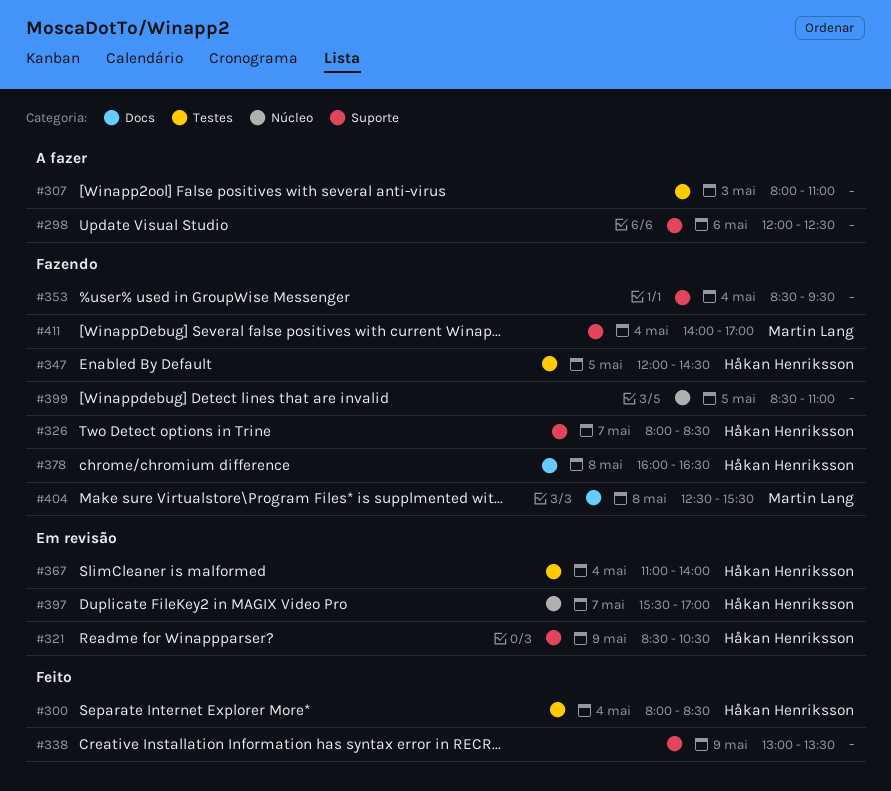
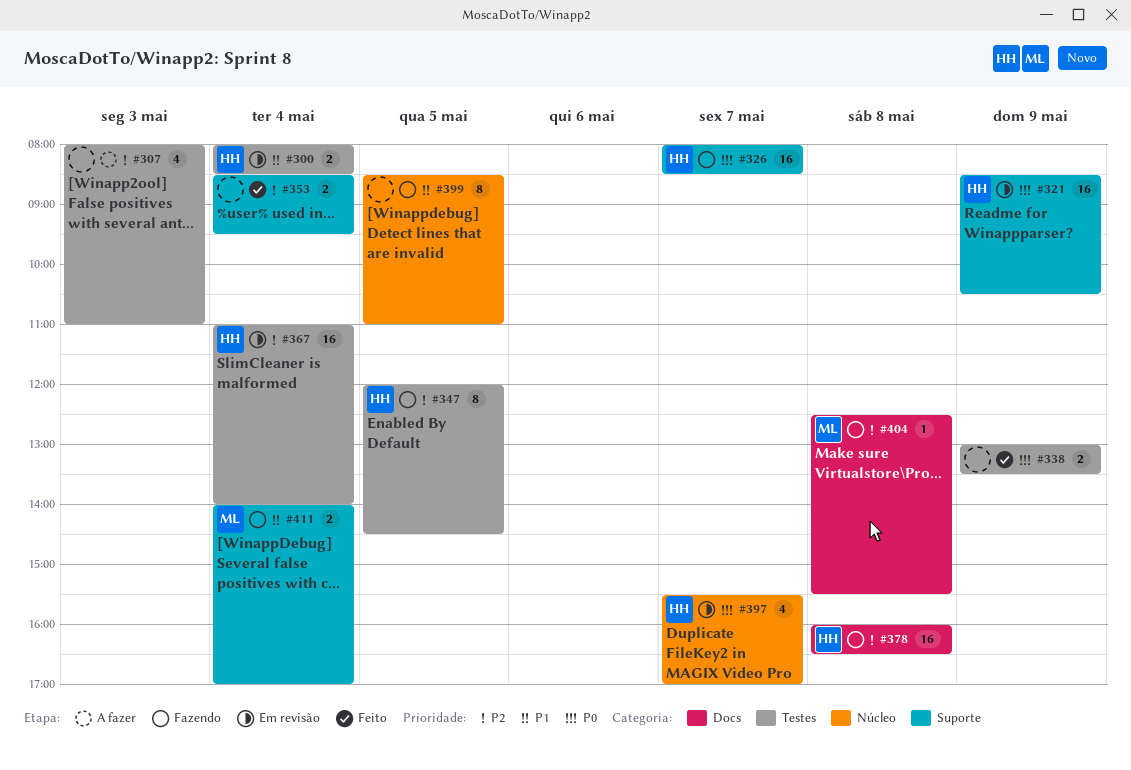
#298: present -> none
#300, status: Feito -> Em revisão
#338, label: Suporte -> Testes
#353, status: Fazendo -> Feito

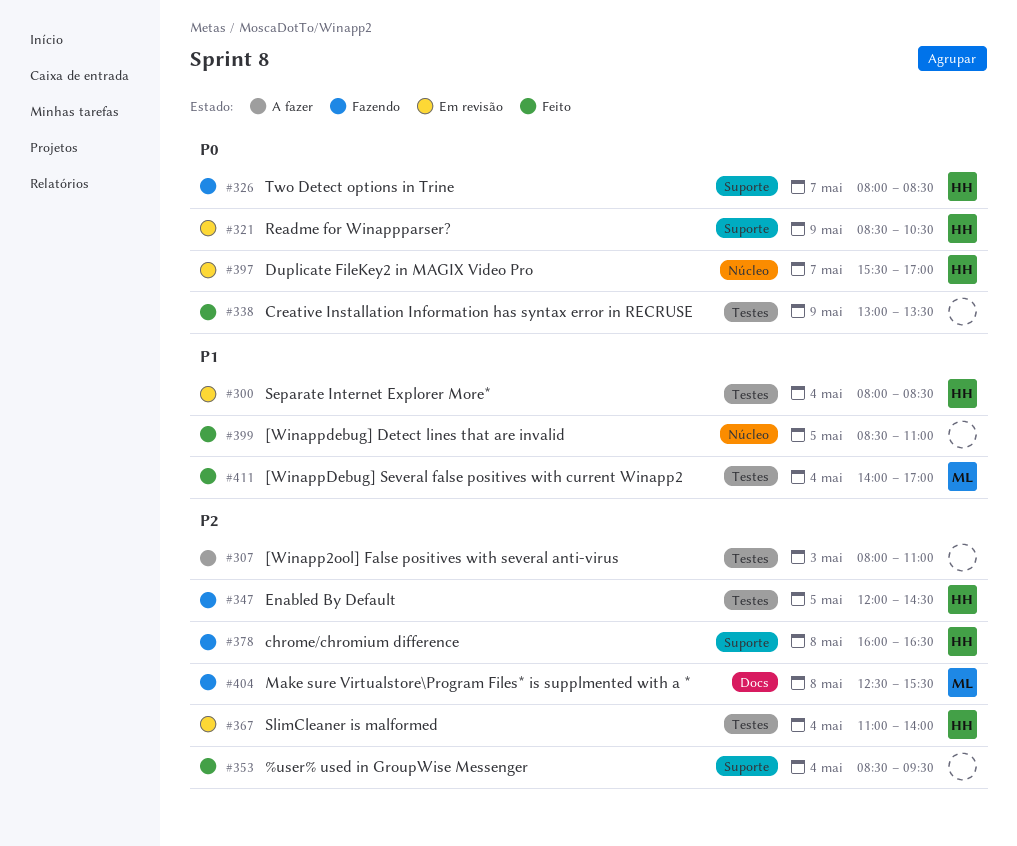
#378, label: Docs -> Suporte
#399, status: Fazendo -> Feito
#411, status: Fazendo -> Feito
#411, label: Suporte -> Testes

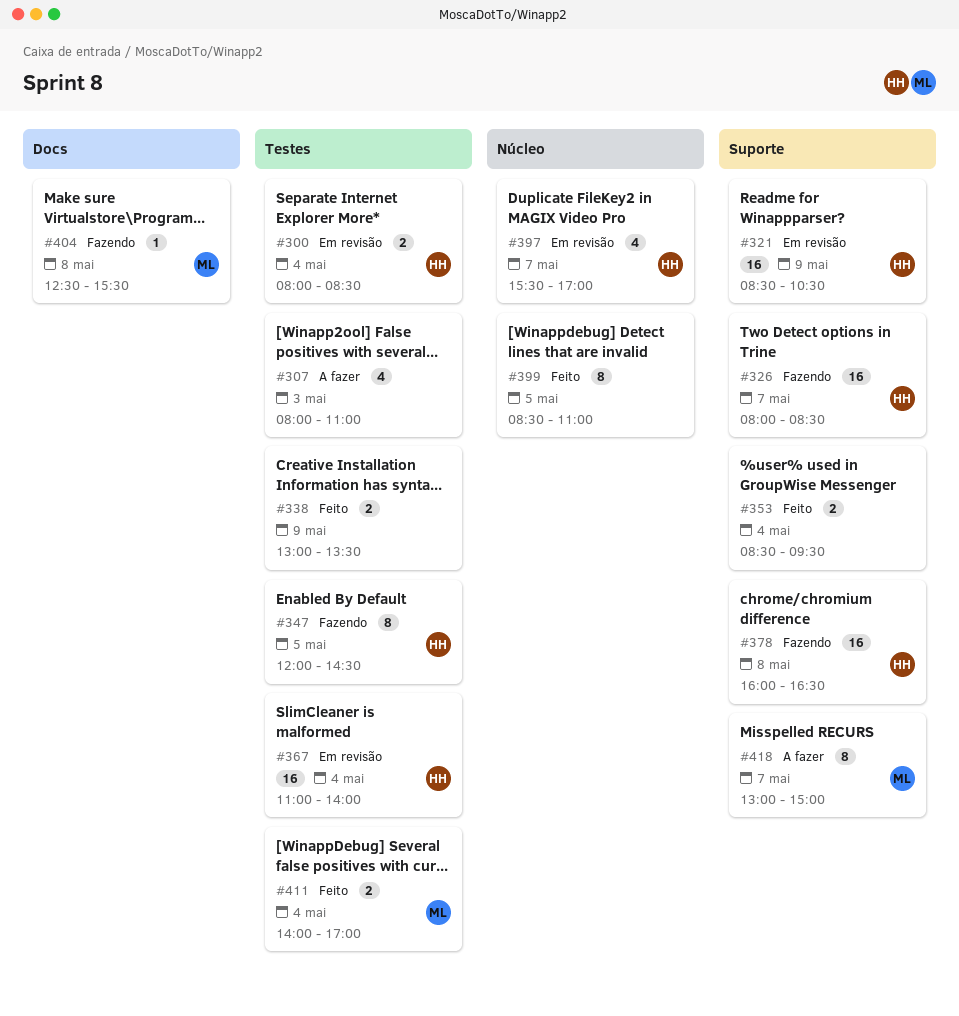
#418: none -> present

